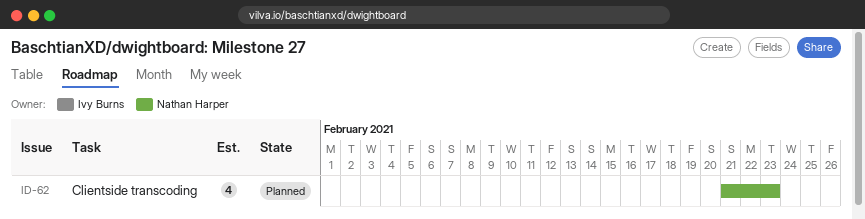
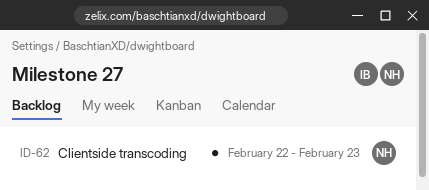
ID-62, estimate: 4 -> 1
ID-62, start: Feb 21 -> Feb 22

